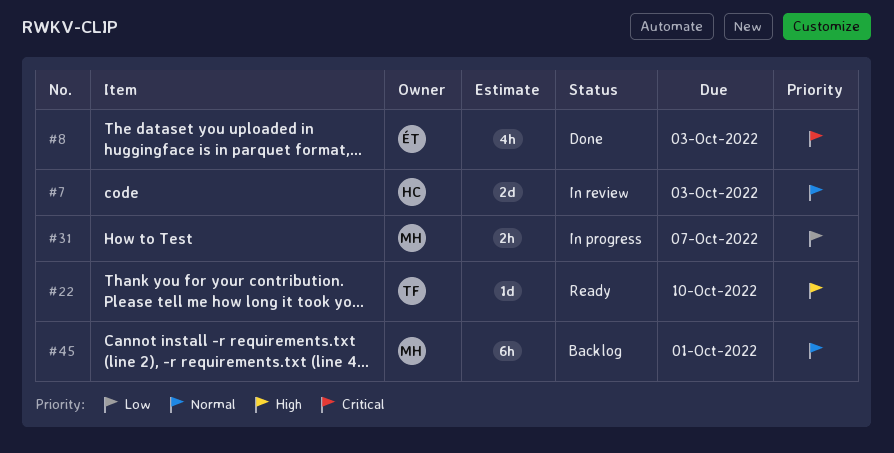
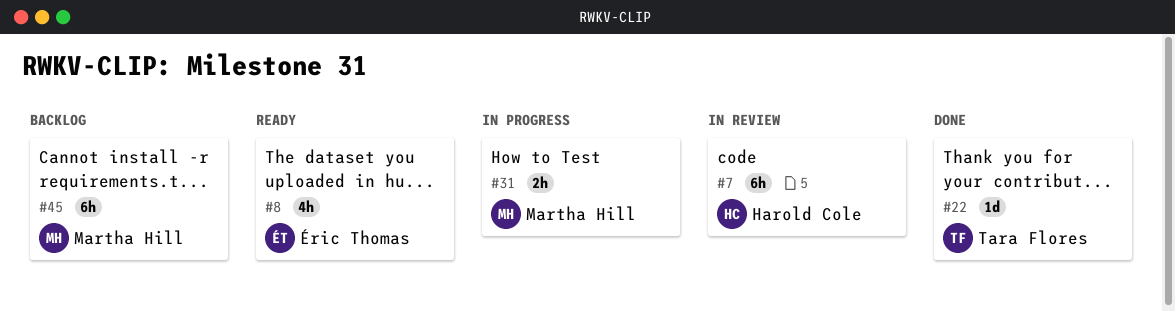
#7, estimate: 2d -> 6h
#8, status: Done -> Ready
#22, status: Ready -> Done

